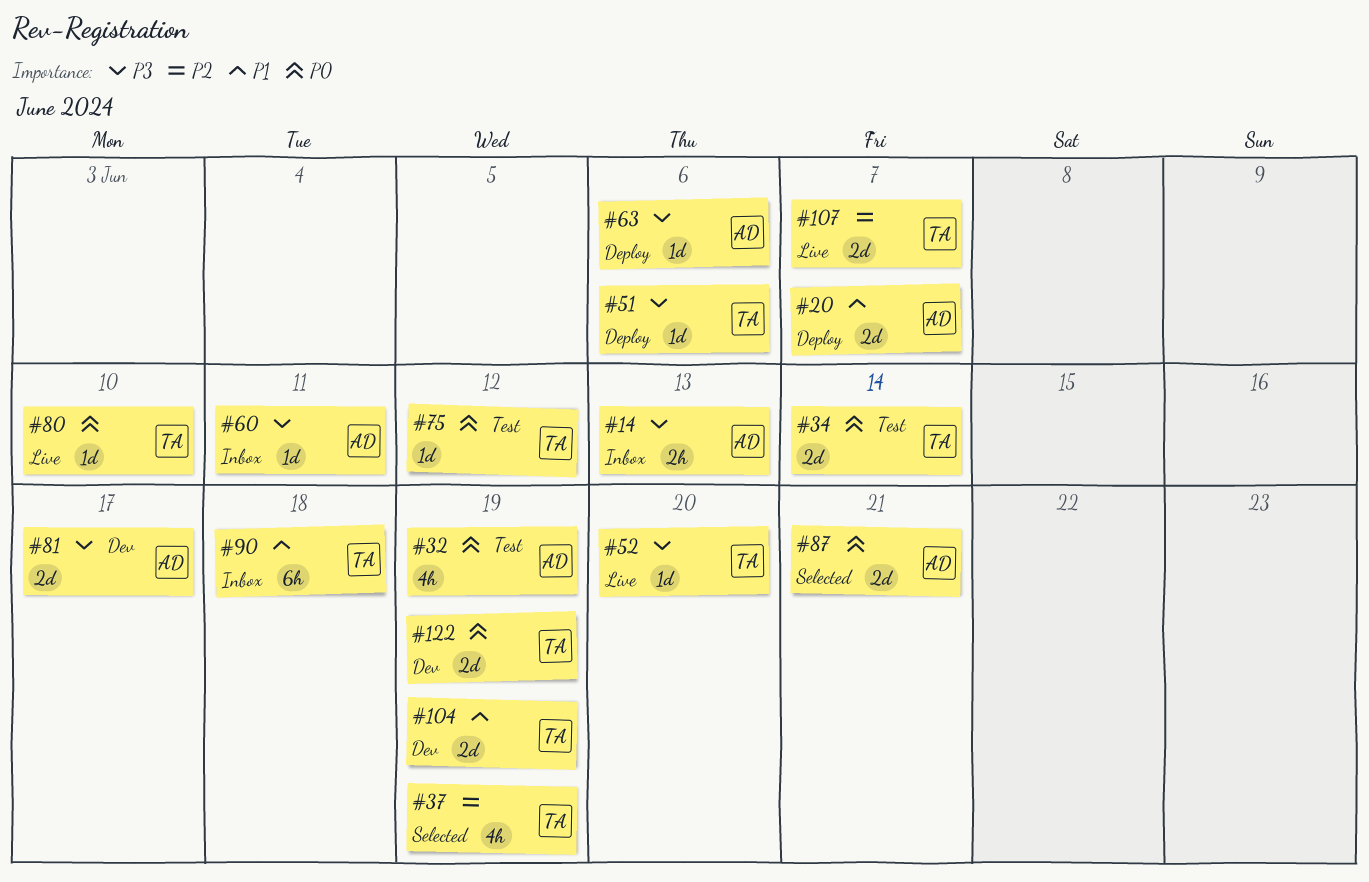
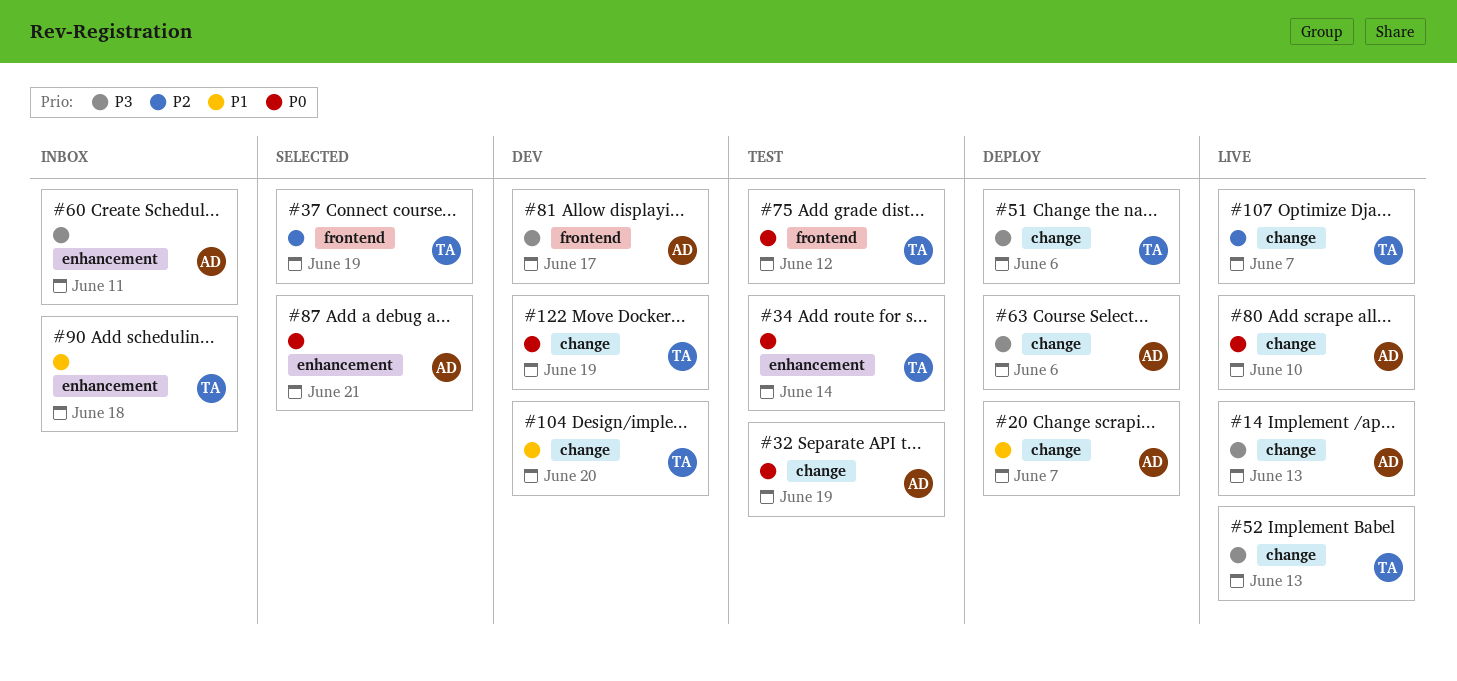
#14, status: Inbox -> Live
#52, due: Jun 20 -> Jun 13
#80, owner: TA -> AD
#104, due: Jun 19 -> Jun 20

